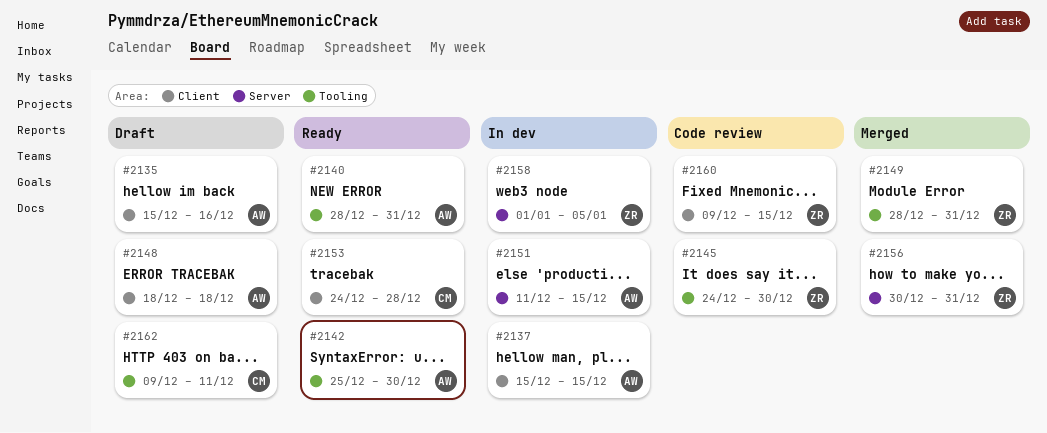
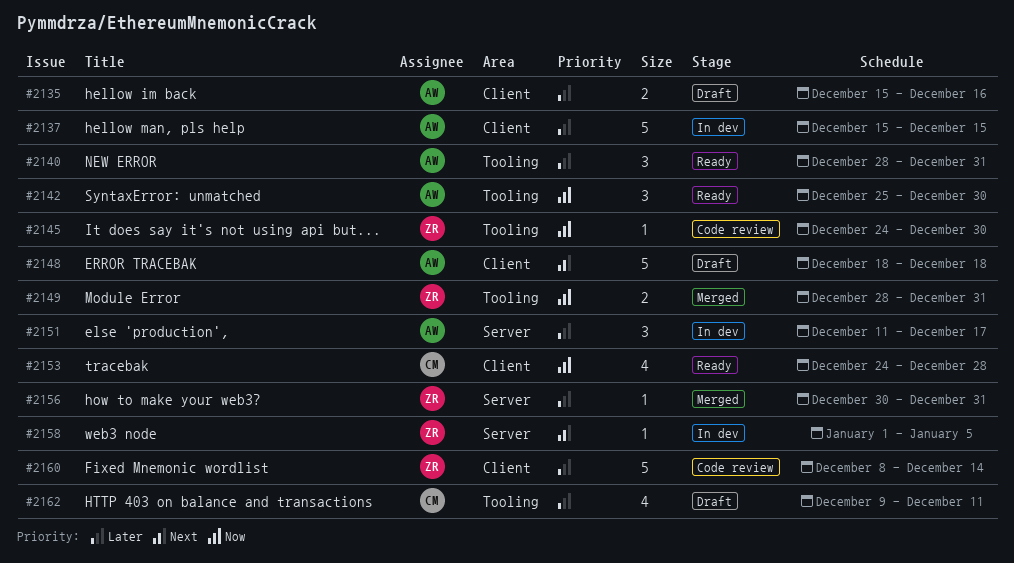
#2151, due: Dec 15 -> Dec 17
#2160, start: Dec 9 -> Dec 8
#2160, due: Dec 15 -> Dec 14

